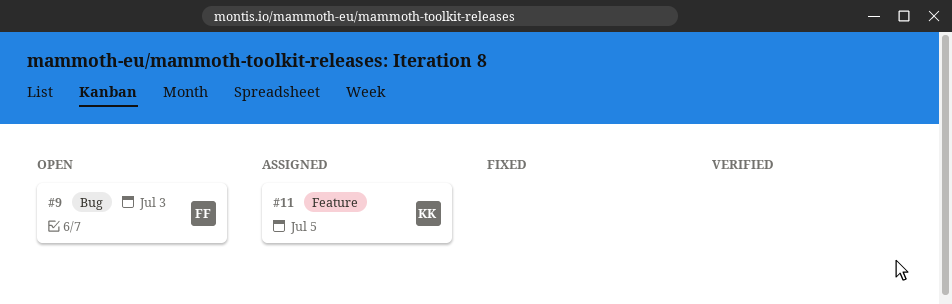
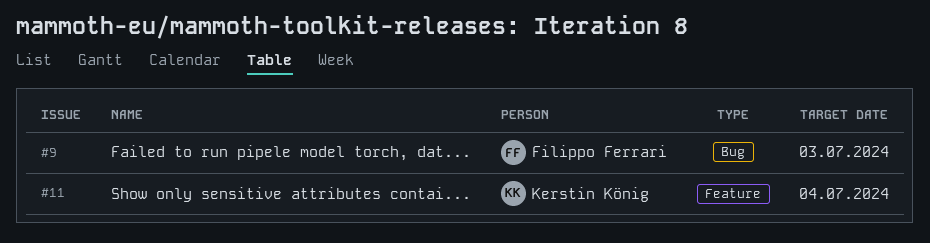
#11, due: Jul 5 -> Jul 4

